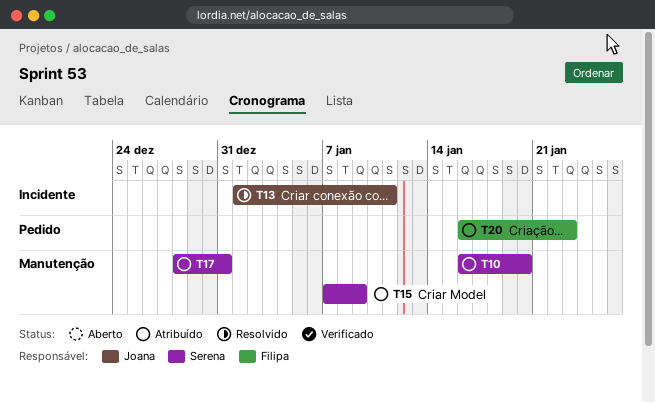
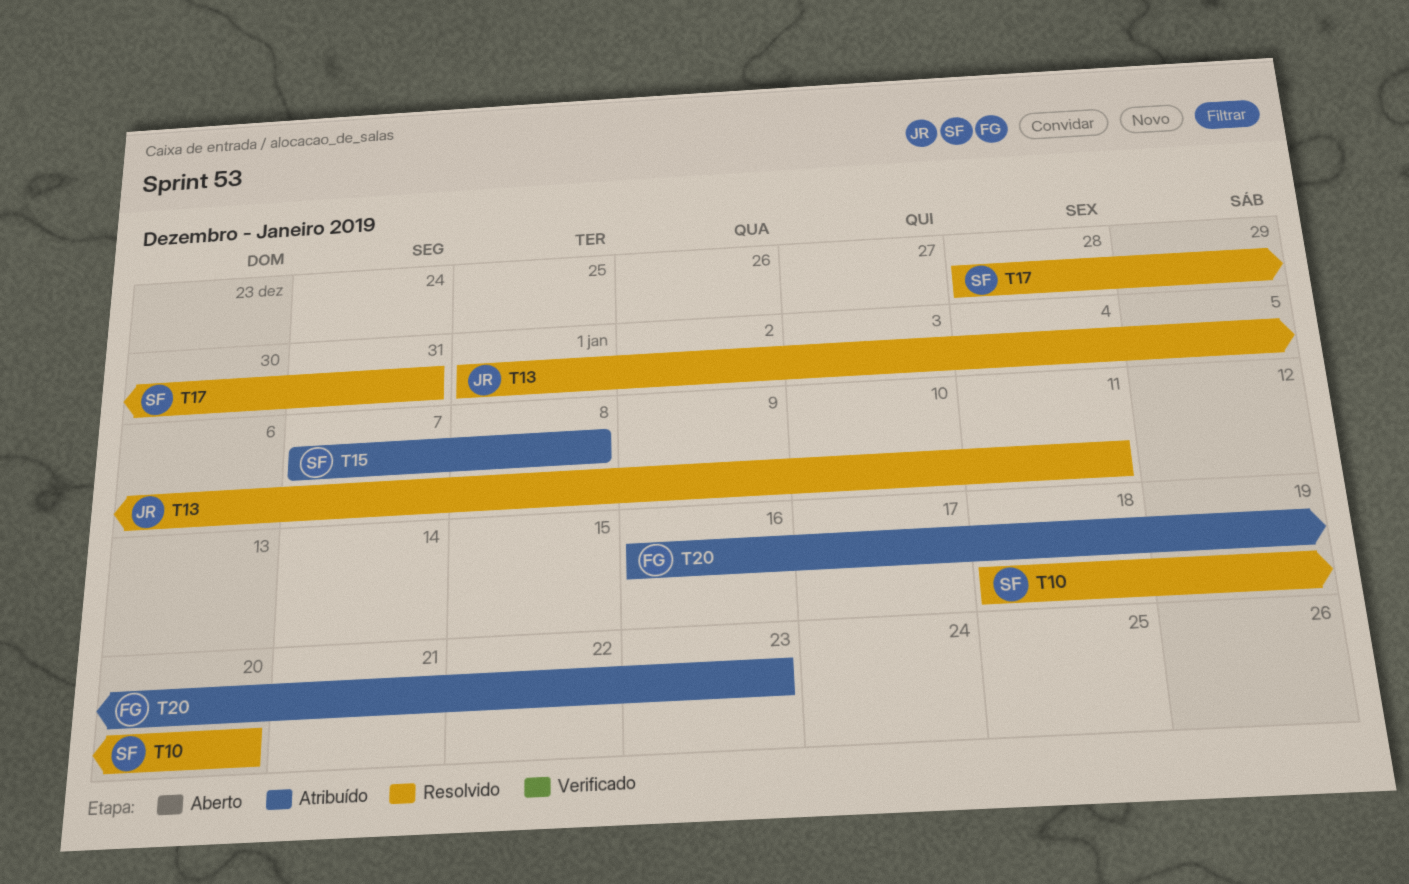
T10, status: Atribuído -> Resolvido
T10, start: Jan 16 -> Jan 18
T15, due: Jan 9 -> Jan 8
T17, status: Atribuído -> Resolvido

